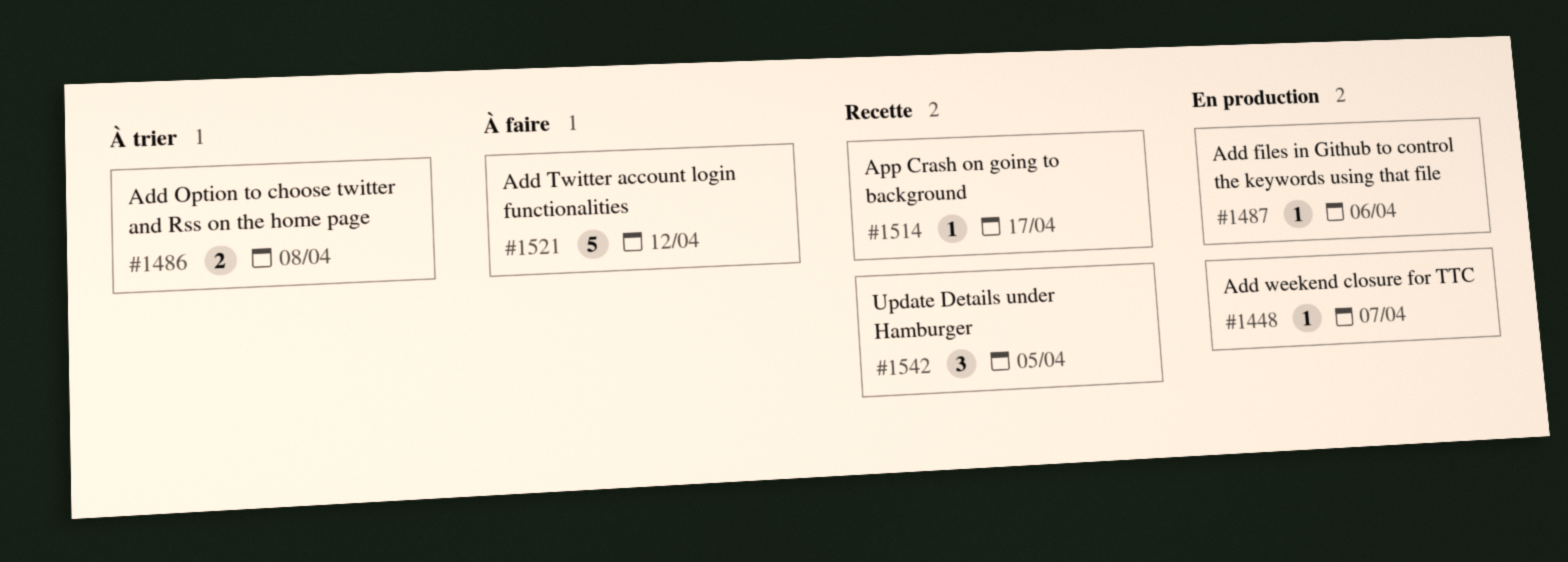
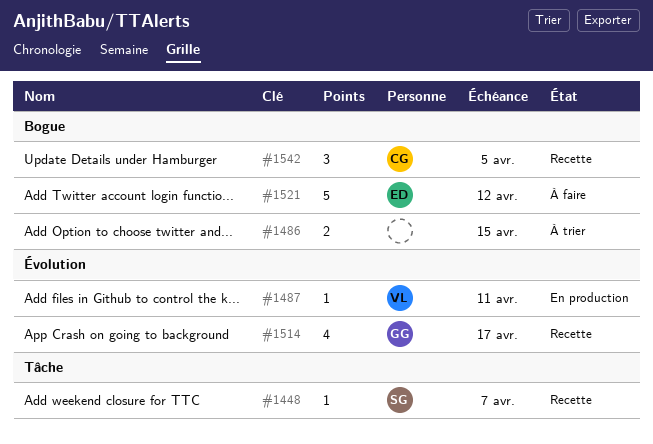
#1448, status: En production -> Recette
#1486, due: Apr 8 -> Apr 15
#1487, due: Apr 6 -> Apr 11
#1514, estimate: 1 -> 4

